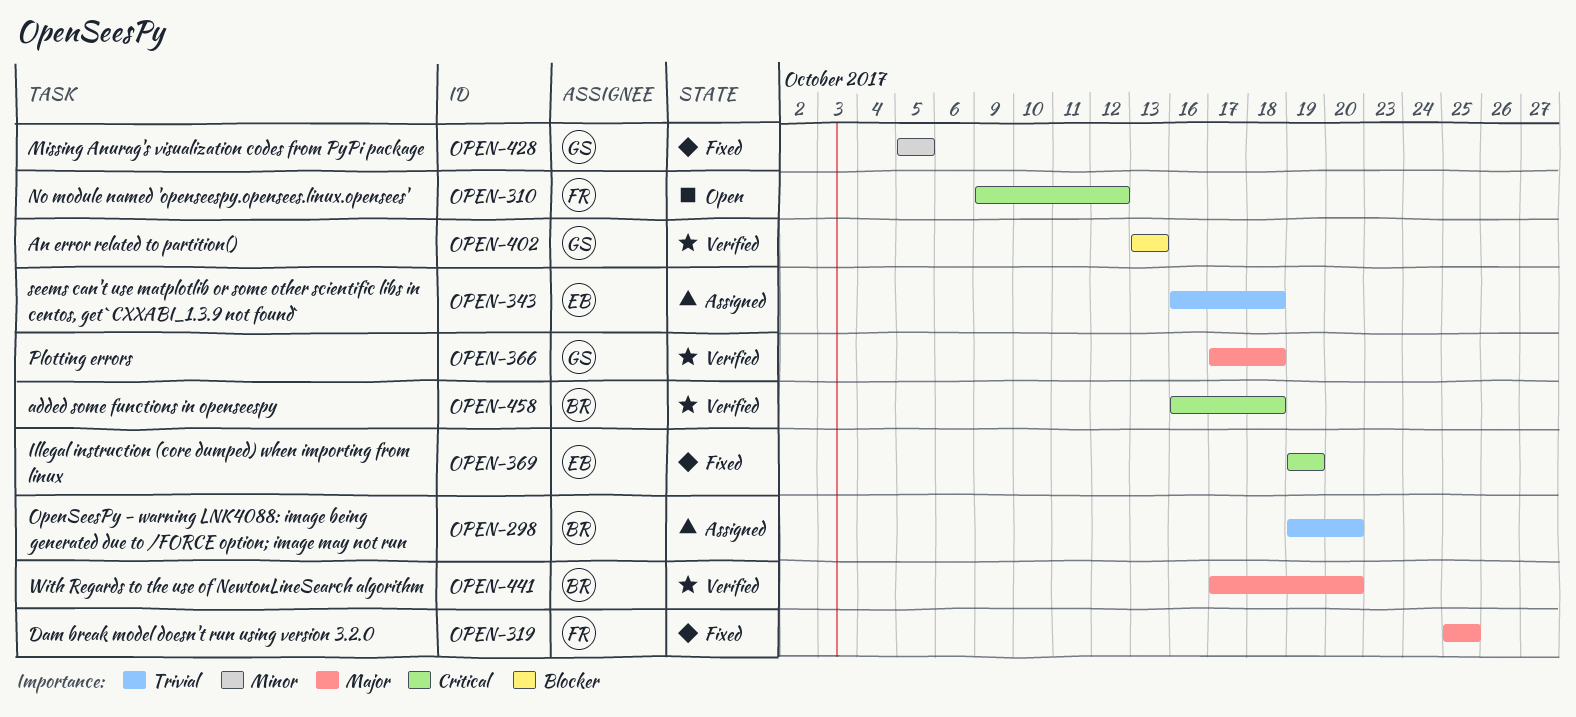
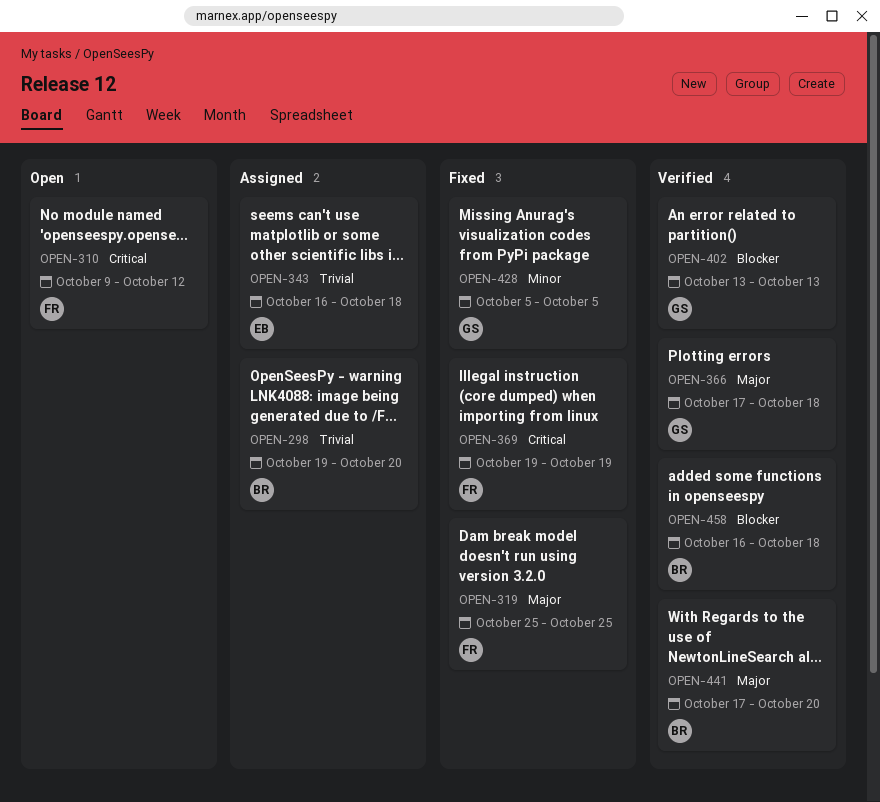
OPEN-369, owner: EB -> FR
OPEN-458, priority: Critical -> Blocker

